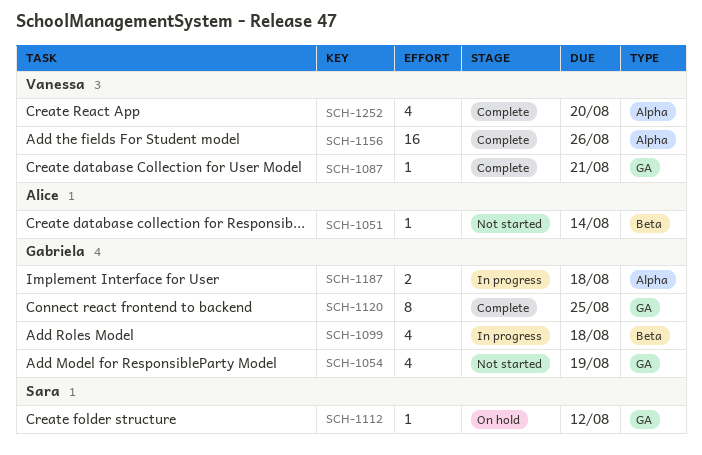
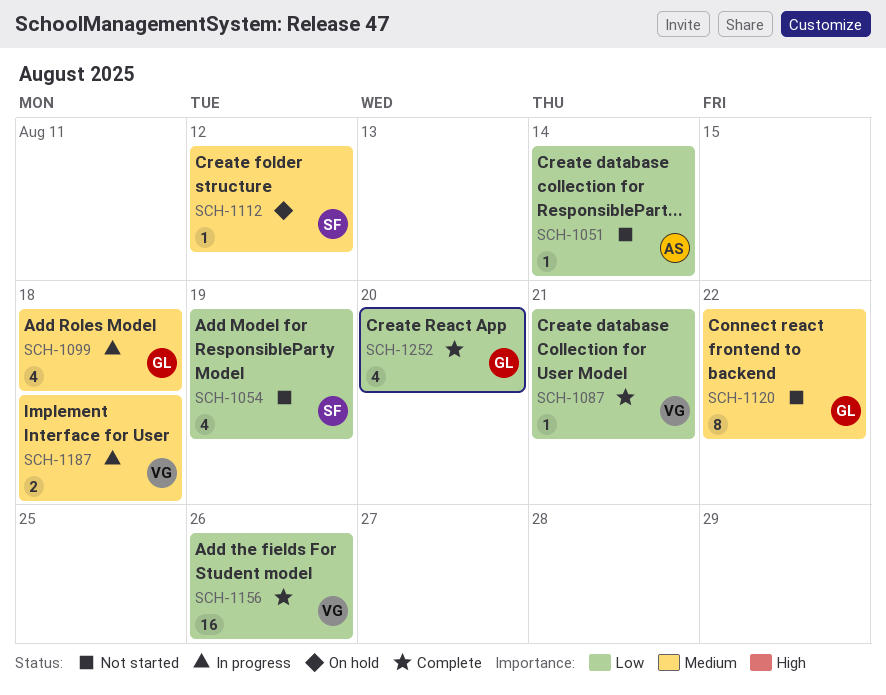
SCH-1054, owner: Gabriela -> Sara
SCH-1120, status: Complete -> Not started
SCH-1120, due: Aug 25 -> Aug 22
SCH-1187, owner: Gabriela -> Vanessa
SCH-1252, owner: Vanessa -> Gabriela

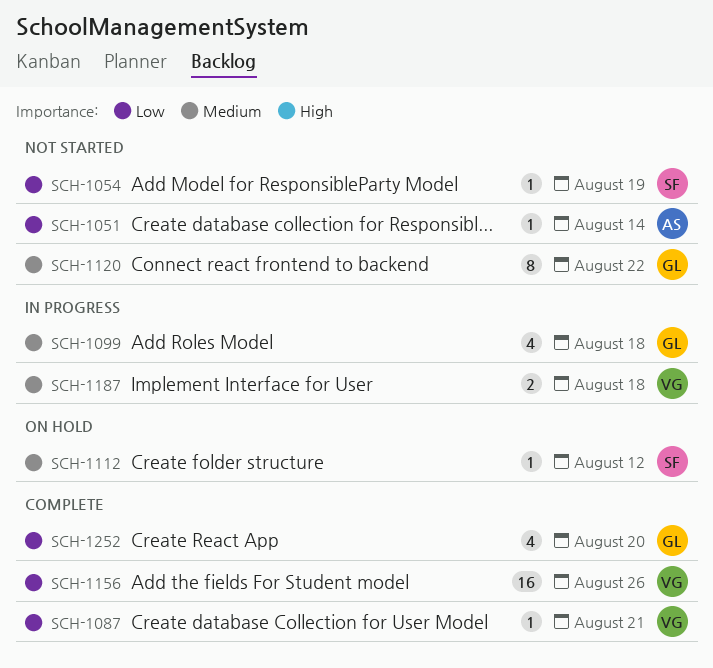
SCH-1054, estimate: 4 -> 1

